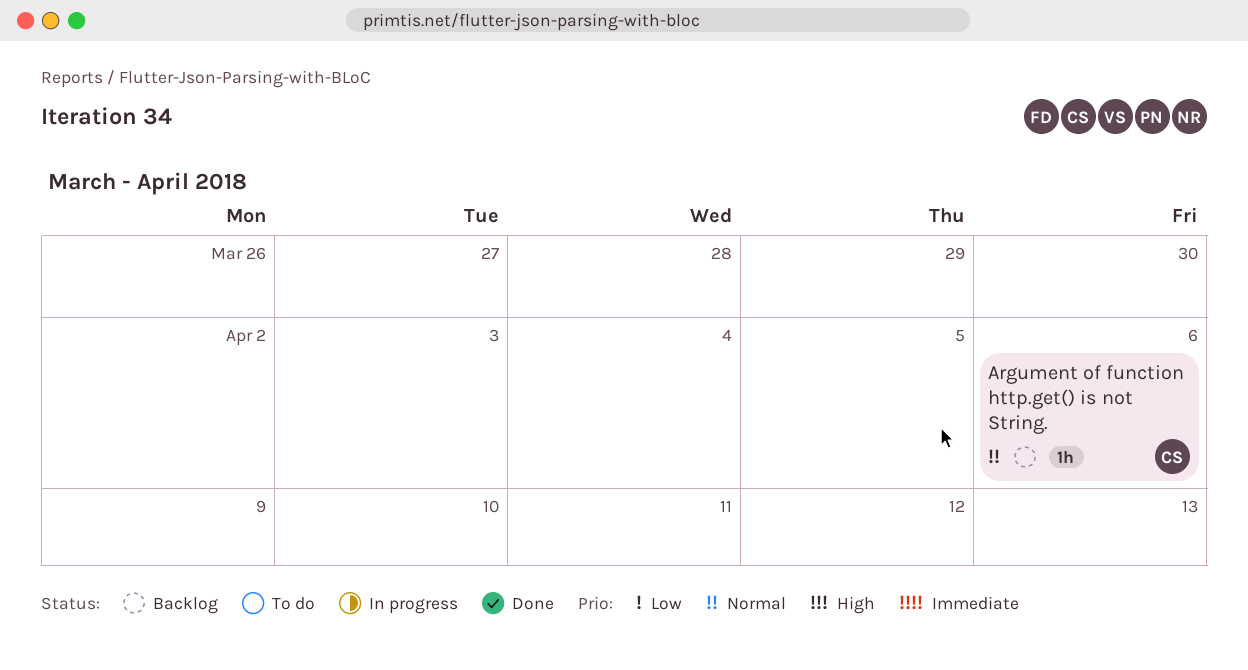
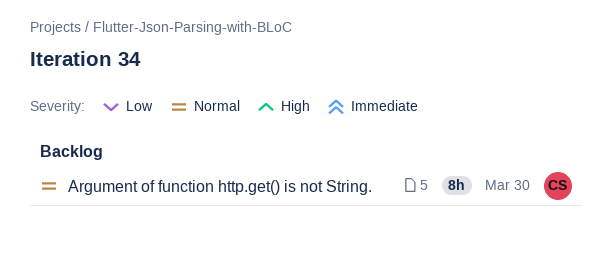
Argument of function http.get() is not String., estimate: 1h -> 8h
Argument of function http.get() is not String., due: Apr 6 -> Mar 30

